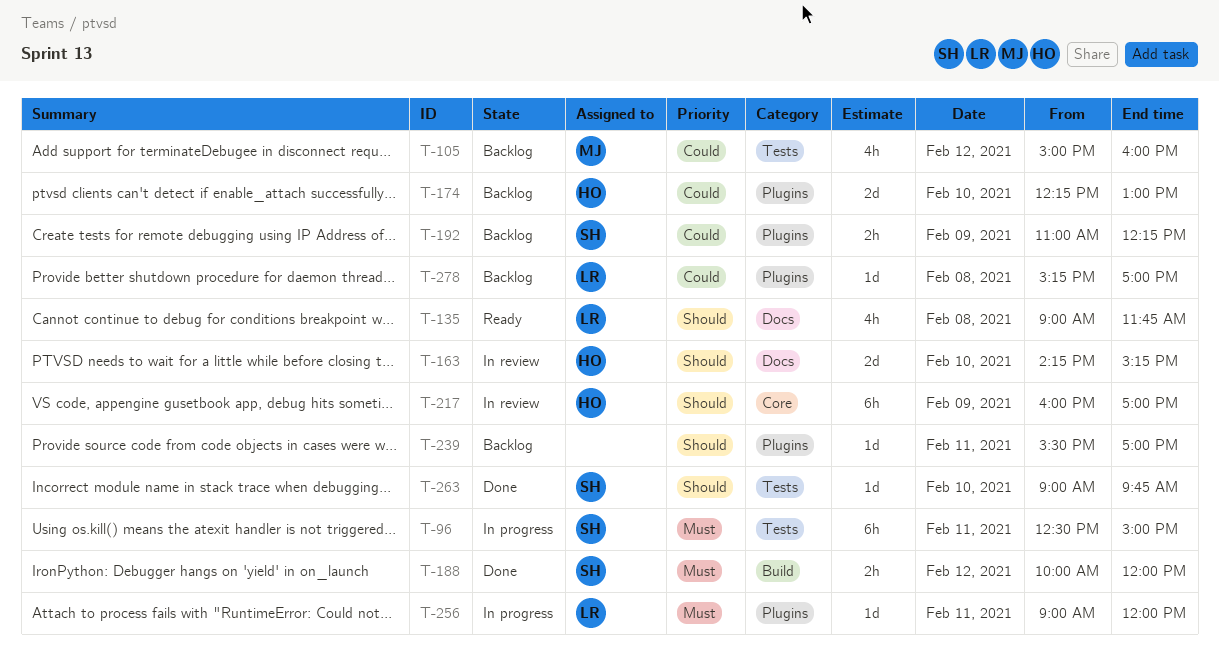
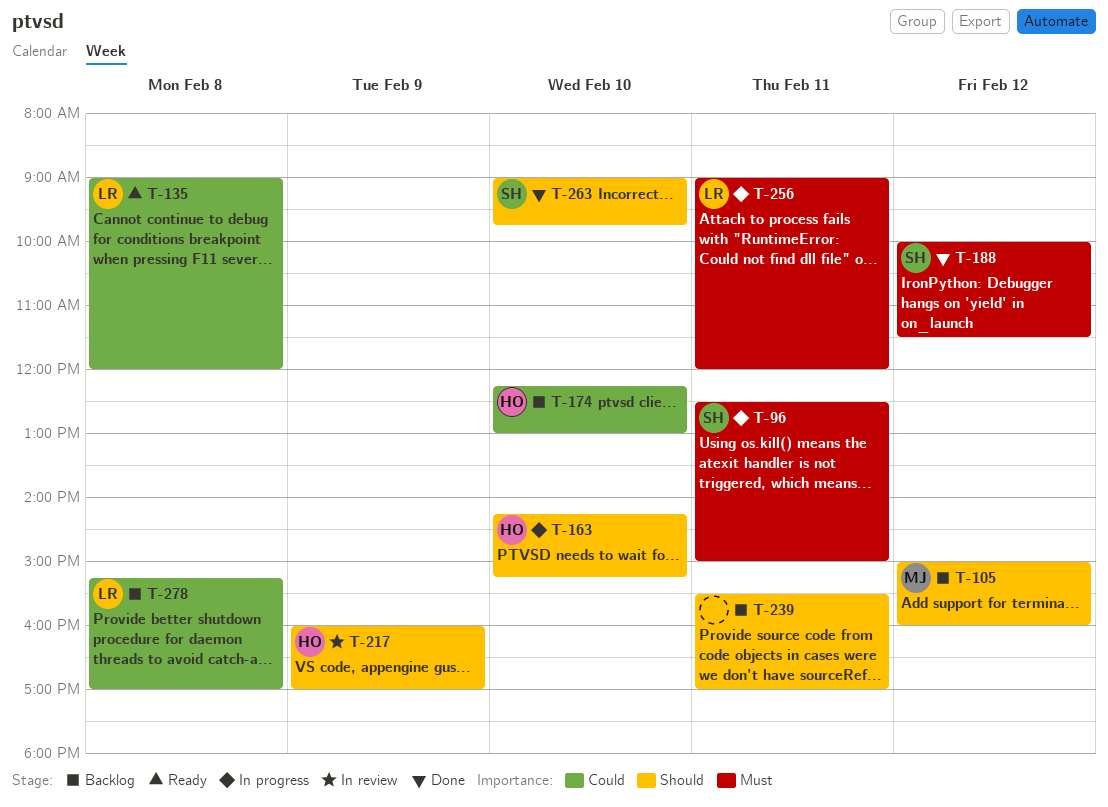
T-105, priority: Could -> Should
T-135, priority: Should -> Could
T-135, ends: 11:45 -> 12:00
T-163, status: In review -> In progress
T-188, ends: 12:00 -> 11:30
T-192: present -> none

